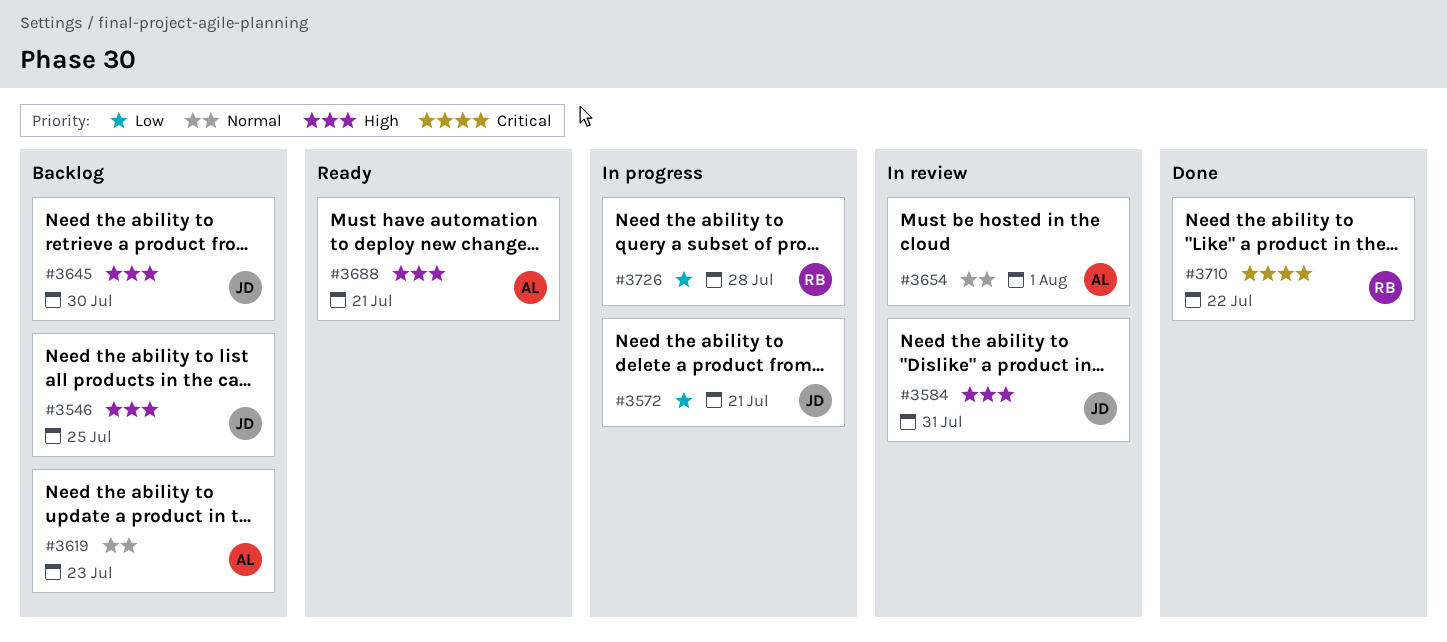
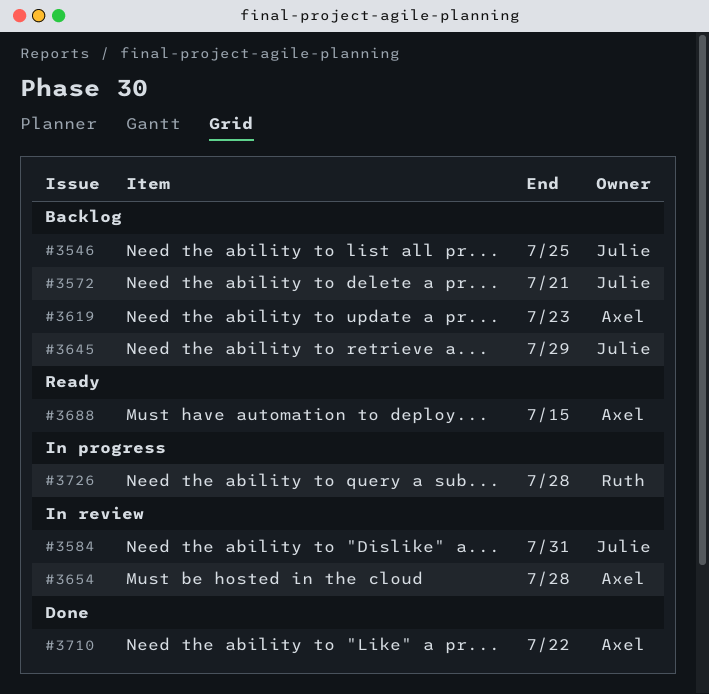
#3572, status: In progress -> Backlog
#3645, due: Jul 30 -> Jul 29
#3654, due: Aug 1 -> Jul 28
#3688, due: Jul 21 -> Jul 15
#3710, owner: Ruth -> Axel

